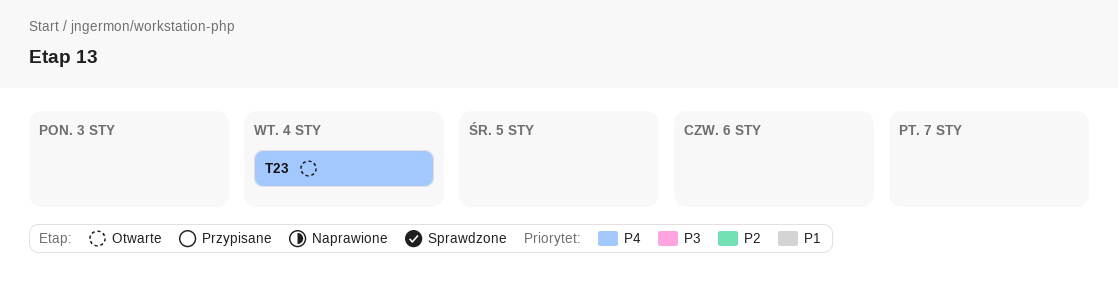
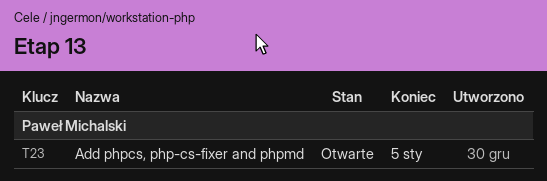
T23, due: Jan 4 -> Jan 5

